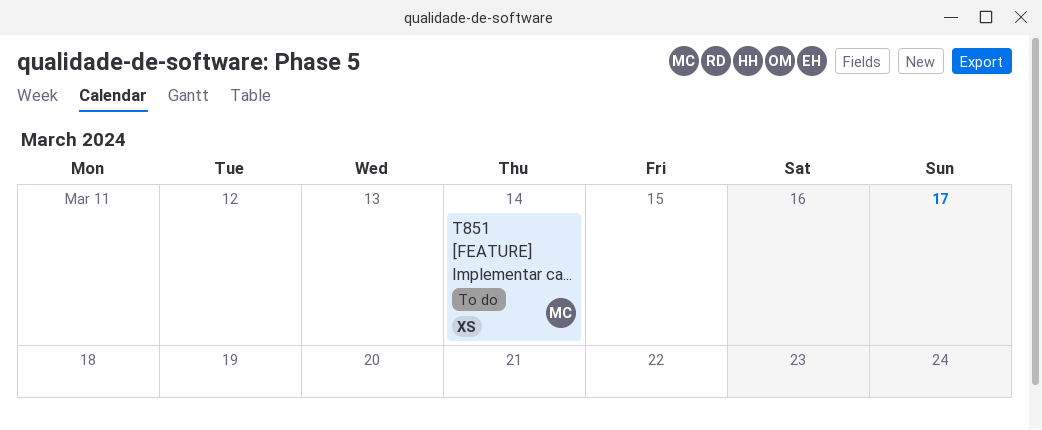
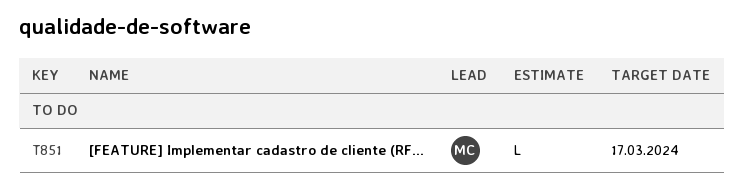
T851, estimate: XS -> L
T851, due: Mar 14 -> Mar 17

